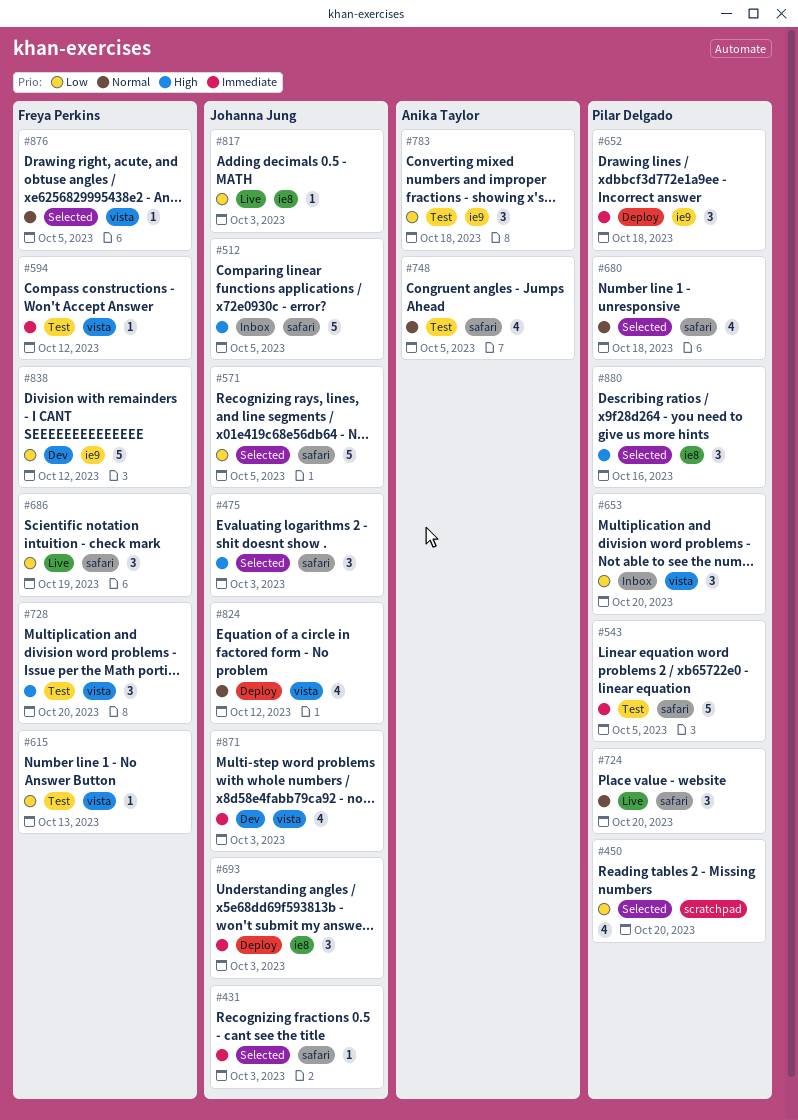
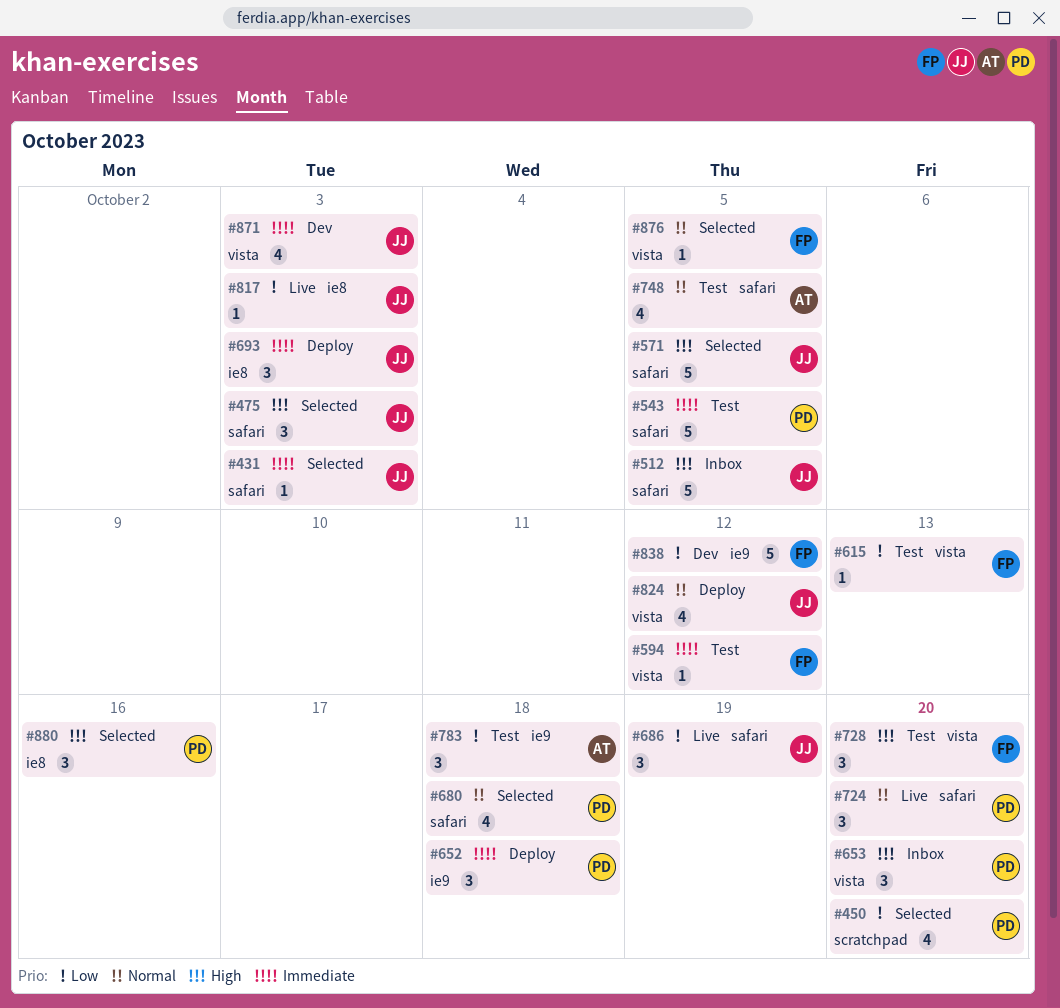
#571, priority: Low -> High
#653, priority: Low -> High
#686, owner: Freya Perkins -> Johanna Jung

